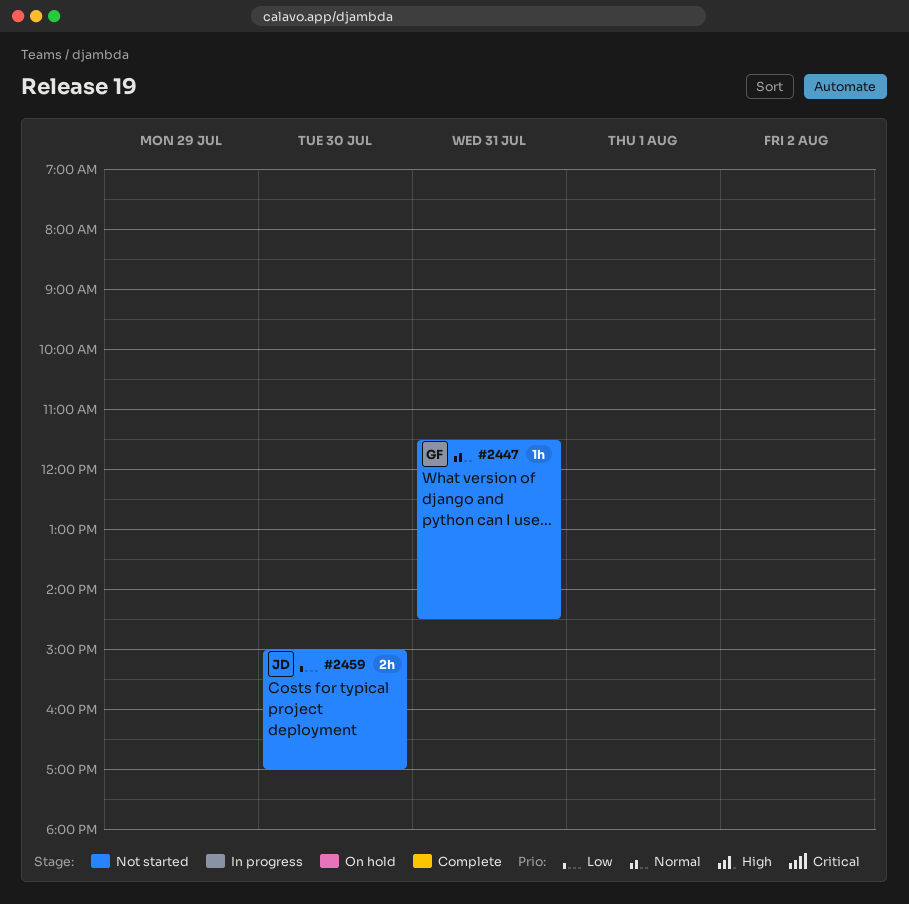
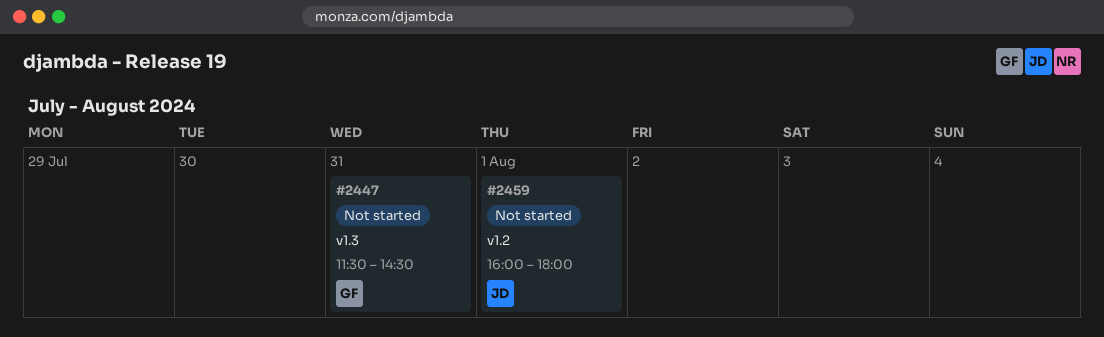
#2459, day: Jul 30 -> Aug 1
#2459, begins: 15:00 -> 16:00
#2459, ends: 17:00 -> 18:00

